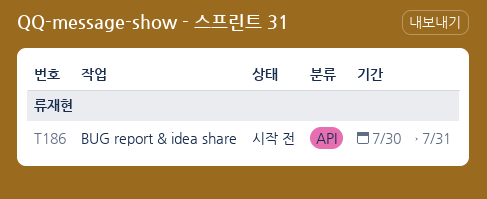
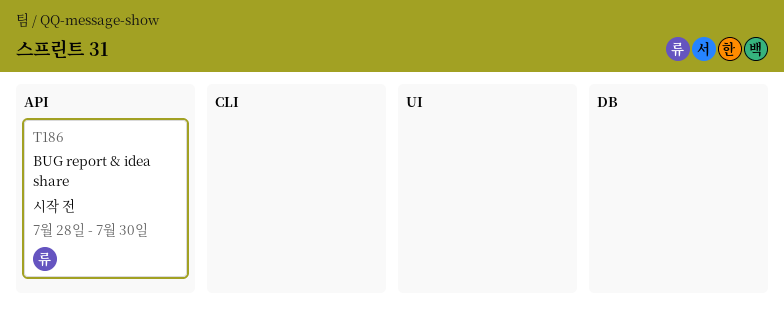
T186, start: Jul 30 -> Jul 28
T186, due: Jul 31 -> Jul 30

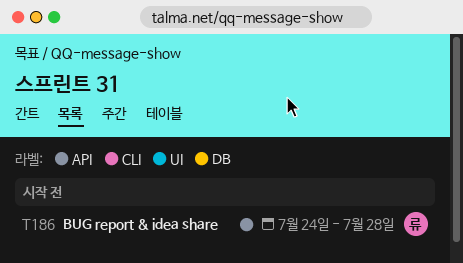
T186, start: Jul 28 -> Jul 24
T186, due: Jul 30 -> Jul 28

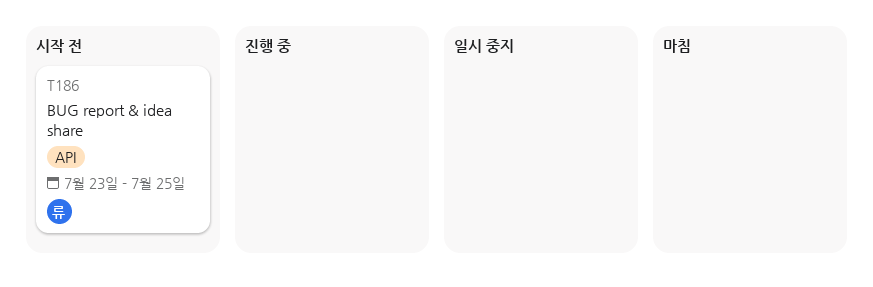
T186, start: Jul 24 -> Jul 23
T186, due: Jul 28 -> Jul 25

